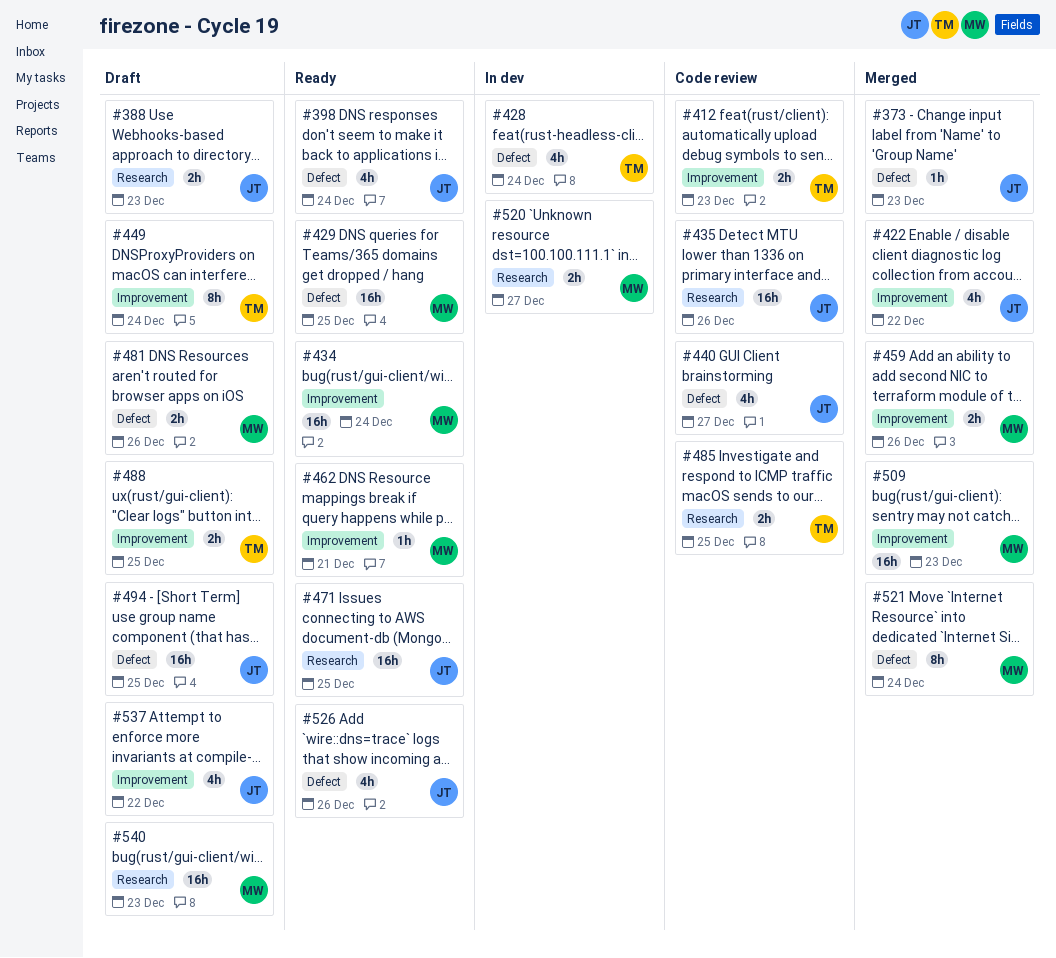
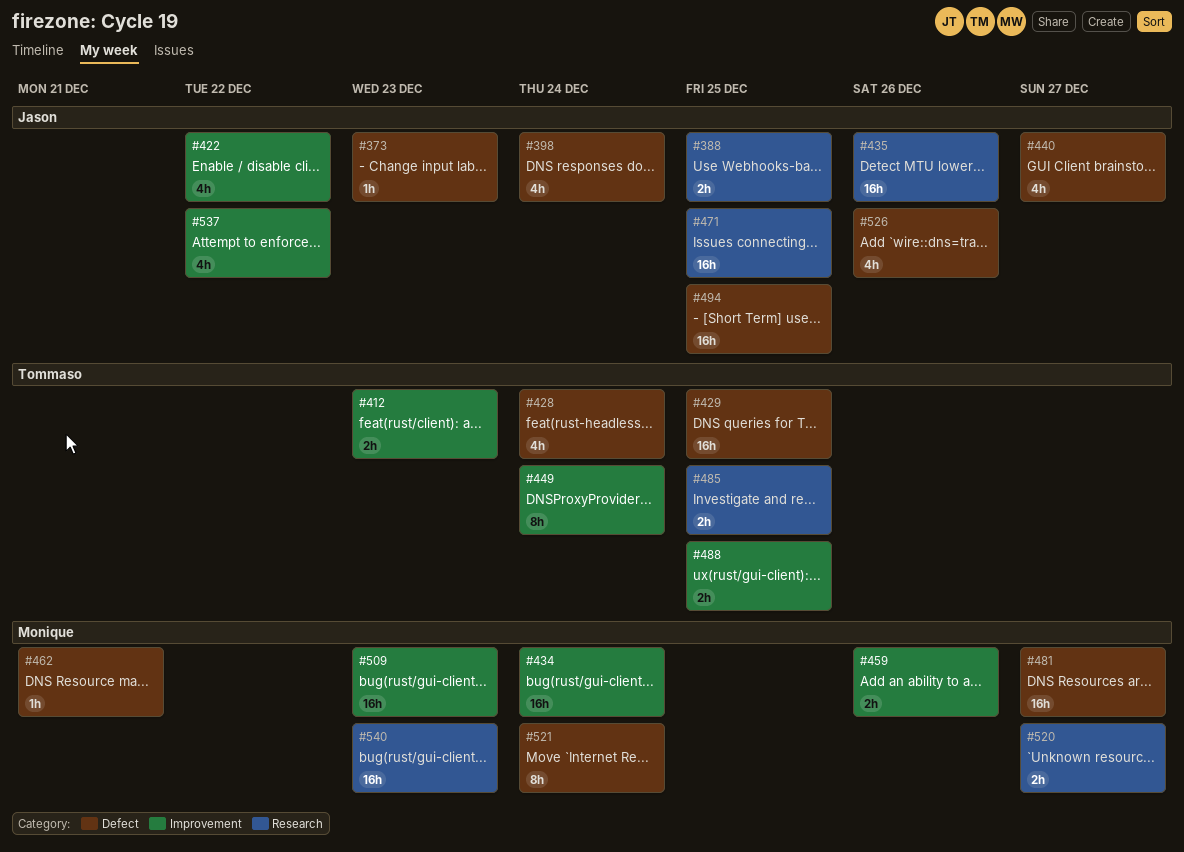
#388, due: Dec 23 -> Dec 25
#429, owner: Monique -> Tommaso
#462, label: Improvement -> Defect
#481, estimate: 2h -> 16h
#481, due: Dec 26 -> Dec 27

